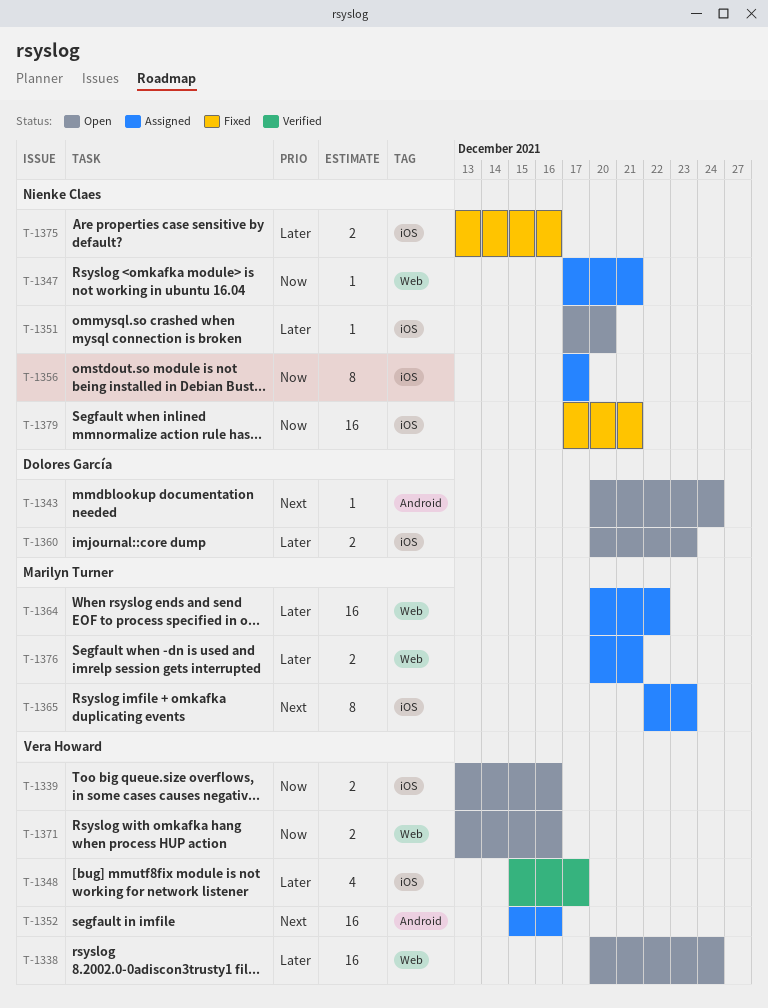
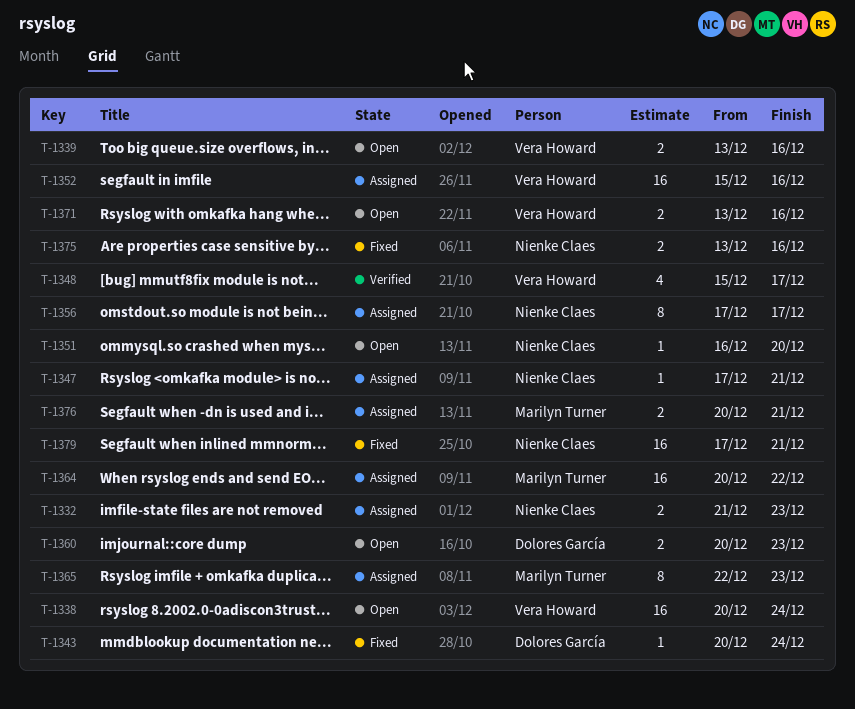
T-1332: none -> present
T-1343, status: Open -> Fixed
T-1351, start: Dec 17 -> Dec 16

